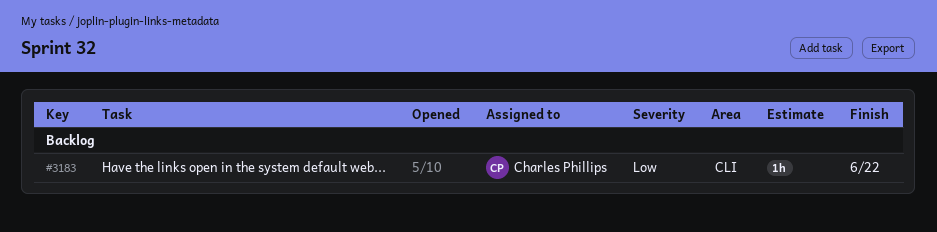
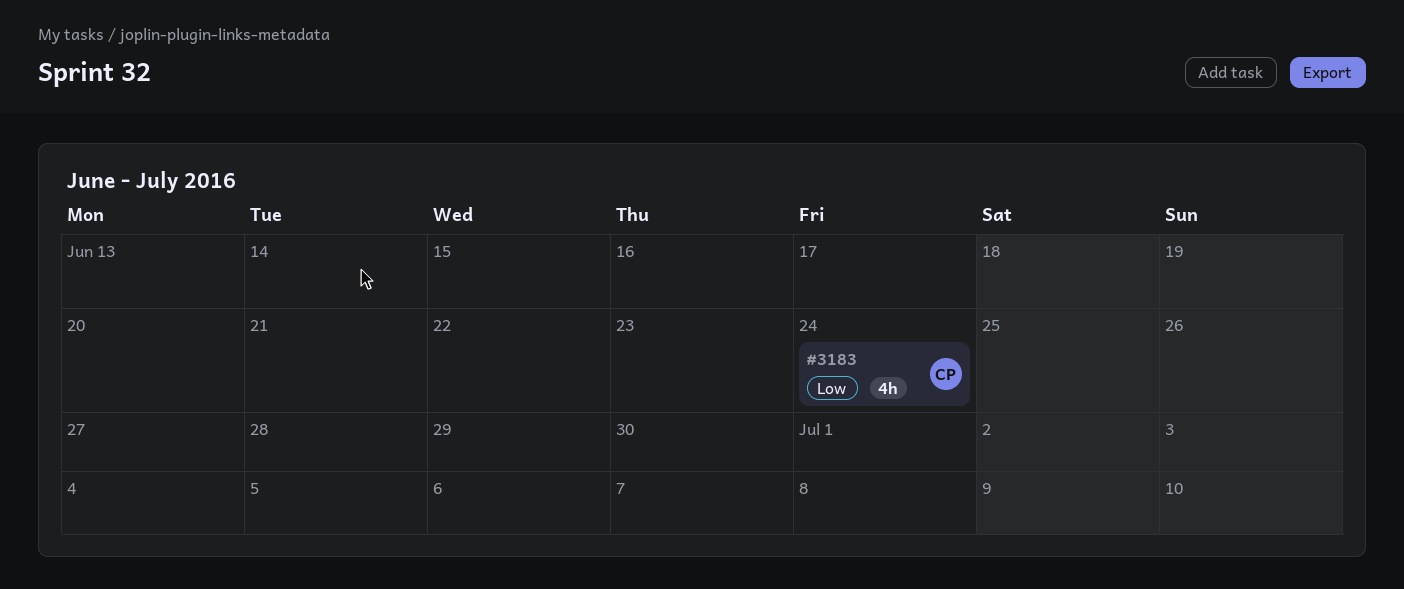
#3183, estimate: 1h -> 4h
#3183, due: Jun 22 -> Jun 24

